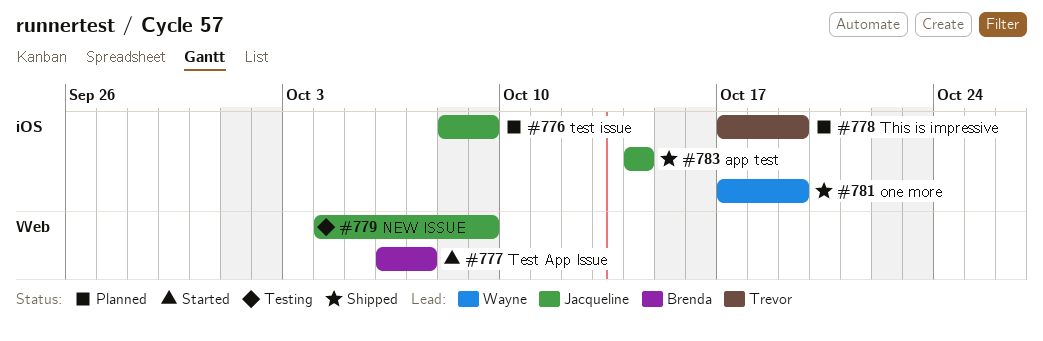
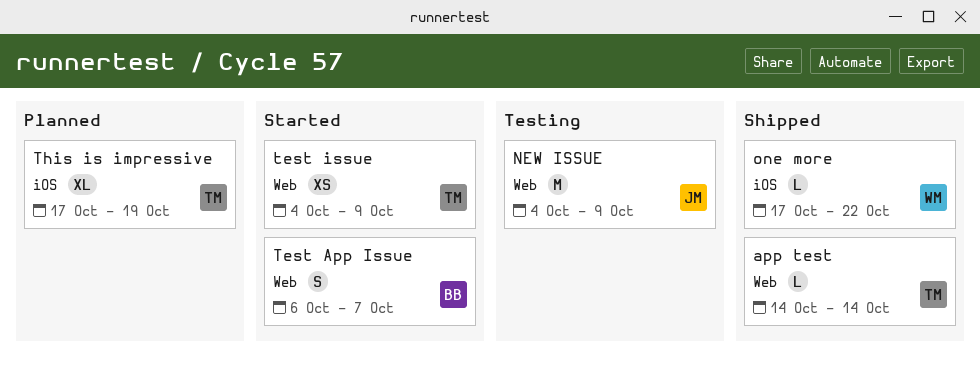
app test, owner: Jacqueline -> Trevor
app test, label: iOS -> Web
one more, due: Oct 19 -> Oct 22
test issue, status: Planned -> Started
test issue, owner: Jacqueline -> Trevor
test issue, label: iOS -> Web
test issue, start: Oct 8 -> Oct 4

